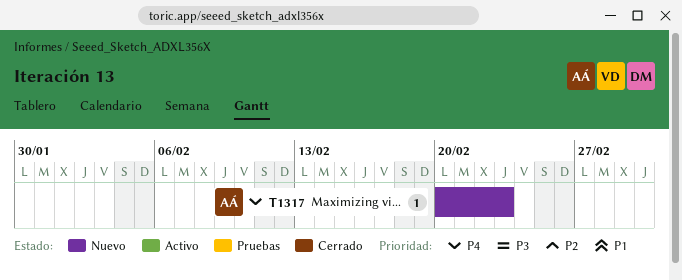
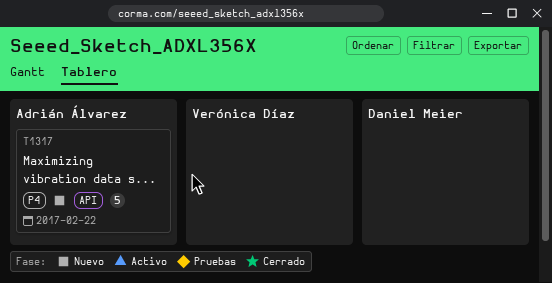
T1317, estimate: 1 -> 5
T1317, due: Feb 23 -> Feb 22

